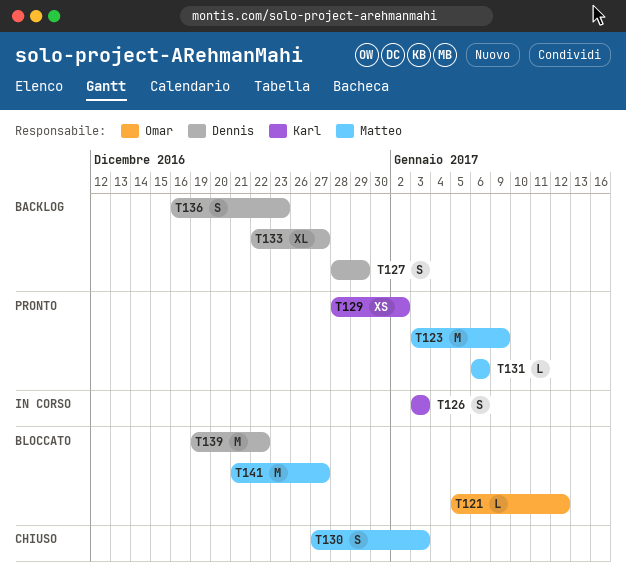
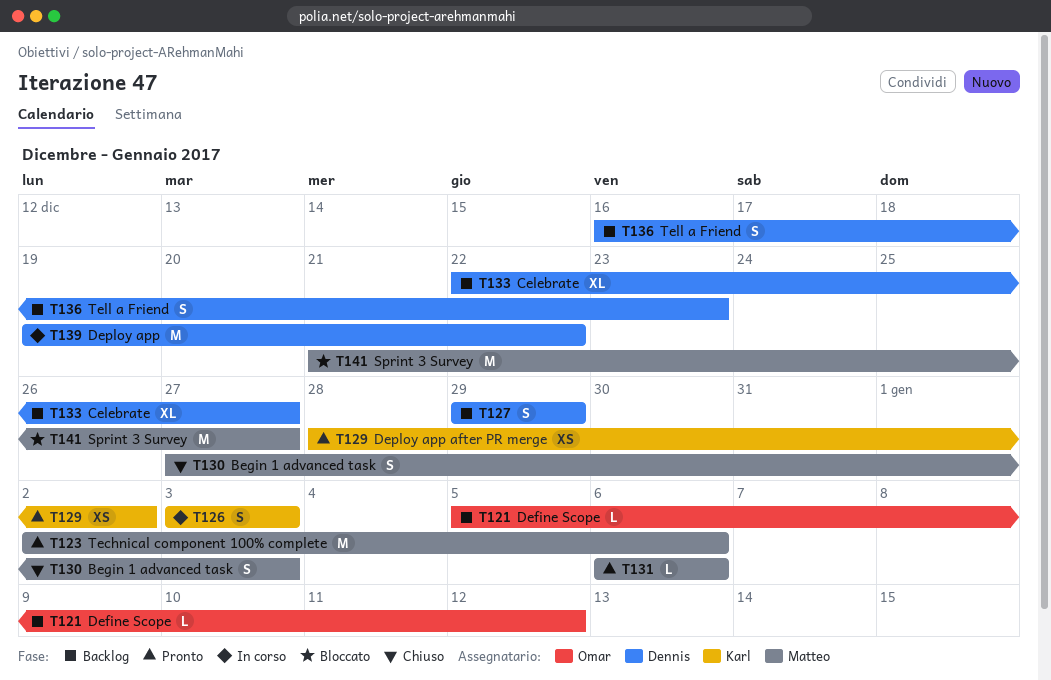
T121, status: Bloccato -> Backlog
T123, start: Jan 3 -> Jan 2
T123, due: Jan 9 -> Jan 6
T127, start: Dec 28 -> Dec 29
T139, status: Bloccato -> In corso

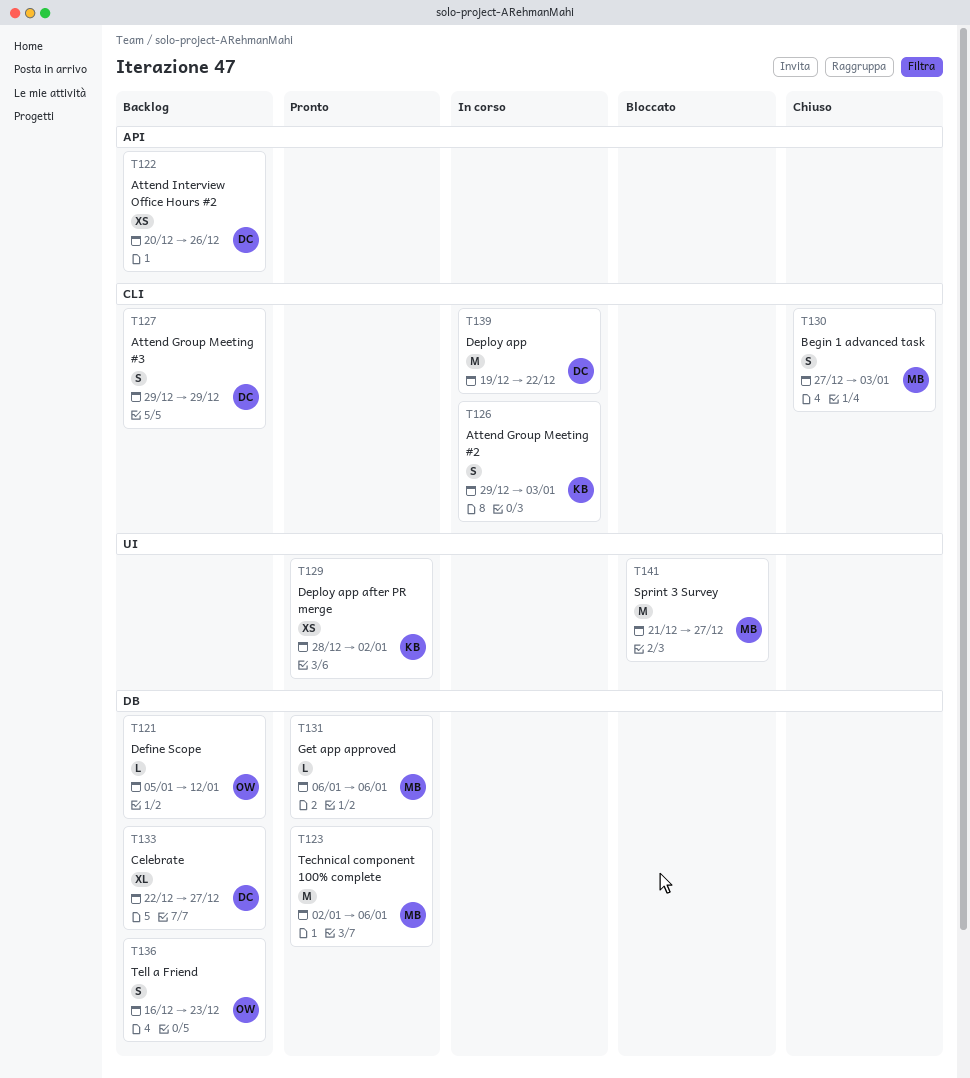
T122: none -> present
T126, start: Jan 3 -> Dec 29
T136, owner: Dennis -> Omar

